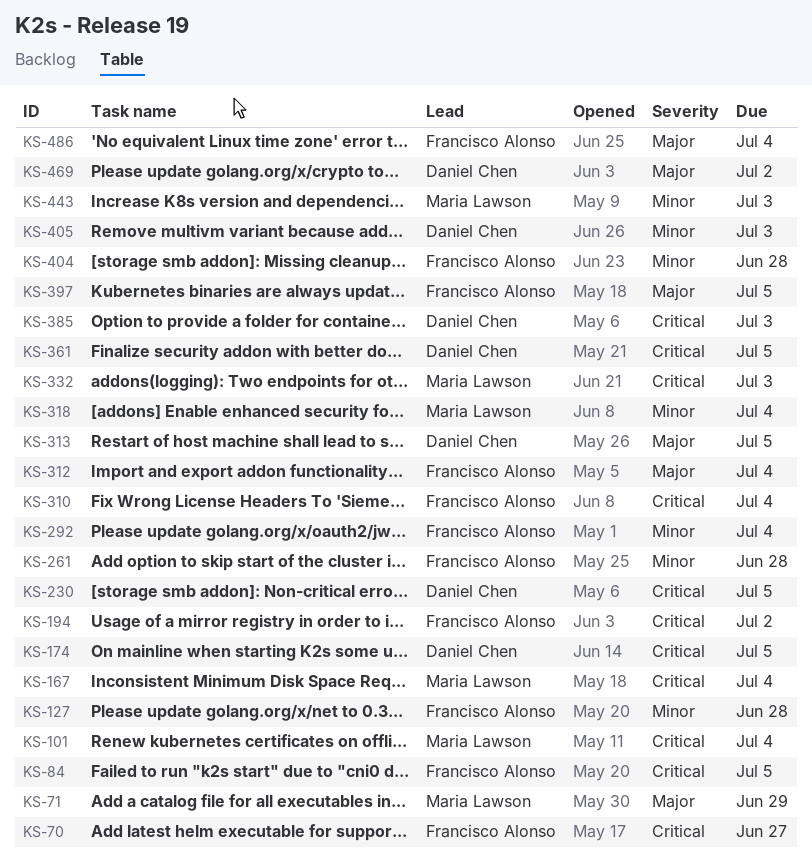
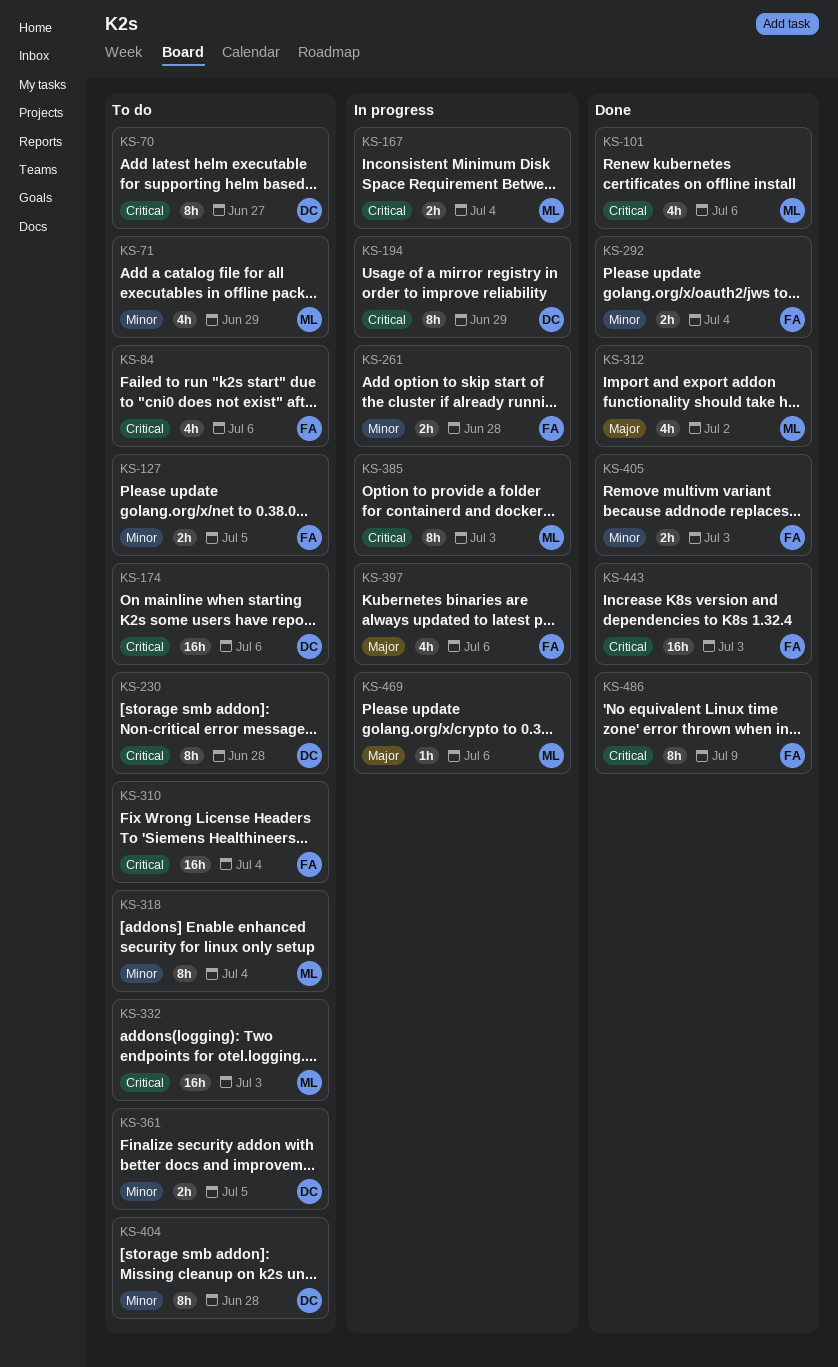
KS-70, owner: Francisco Alonso -> Daniel Chen
KS-71, priority: Major -> Minor
KS-84, due: Jul 5 -> Jul 6
KS-101, due: Jul 4 -> Jul 6
KS-127, due: Jun 28 -> Jul 5
KS-174, due: Jul 5 -> Jul 6
KS-194, owner: Francisco Alonso -> Daniel Chen
KS-194, due: Jul 2 -> Jun 29
KS-230, due: Jul 5 -> Jun 28
KS-312, owner: Francisco Alonso -> Maria Lawson
KS-312, due: Jul 4 -> Jul 2
KS-313: present -> none
KS-361, priority: Critical -> Minor
KS-385, owner: Daniel Chen -> Maria Lawson
KS-397, due: Jul 5 -> Jul 6
KS-404, owner: Francisco Alonso -> Daniel Chen
KS-405, owner: Daniel Chen -> Francisco Alonso
KS-443, owner: Maria Lawson -> Francisco Alonso
KS-443, priority: Minor -> Critical
KS-469, owner: Daniel Chen -> Maria Lawson
KS-469, due: Jul 2 -> Jul 6
KS-486, priority: Major -> Critical
KS-486, due: Jul 4 -> Jul 9

